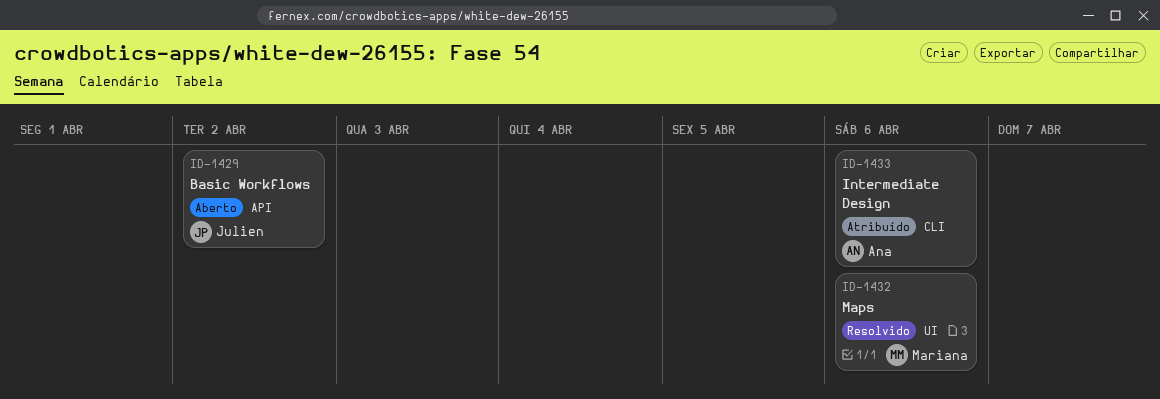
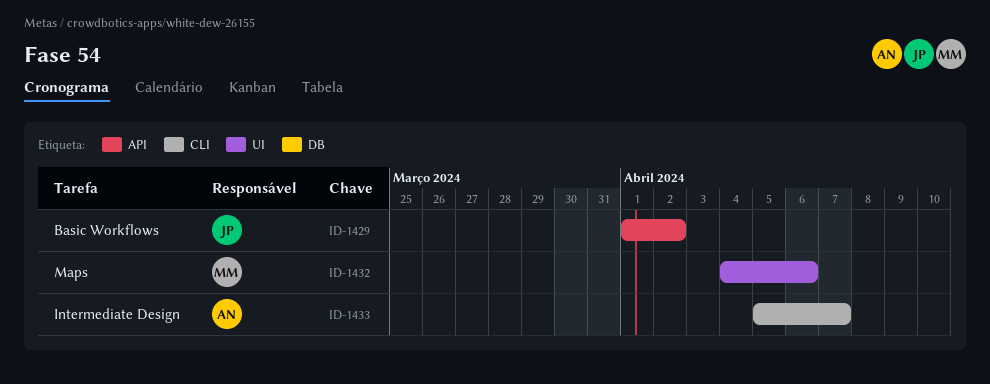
ID-1433, due: Apr 6 -> Apr 7

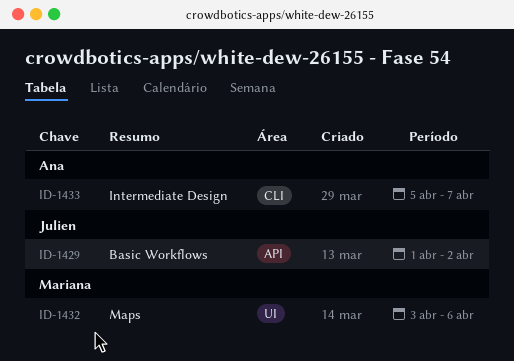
ID-1432, start: Apr 4 -> Apr 3

